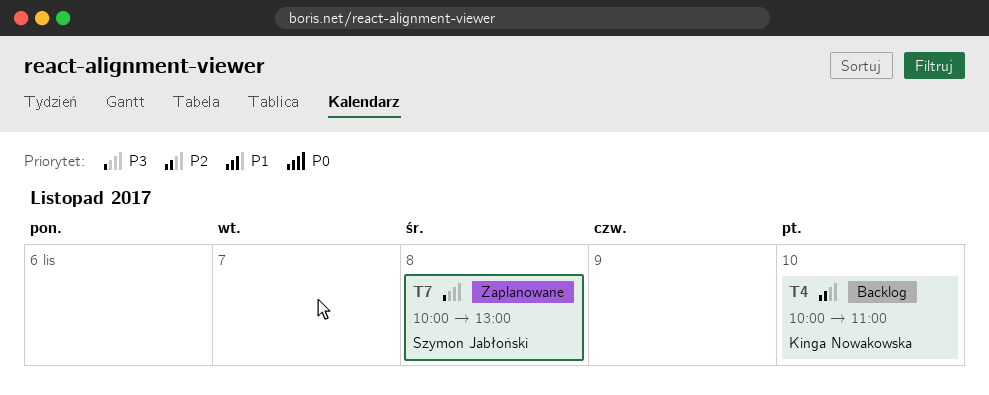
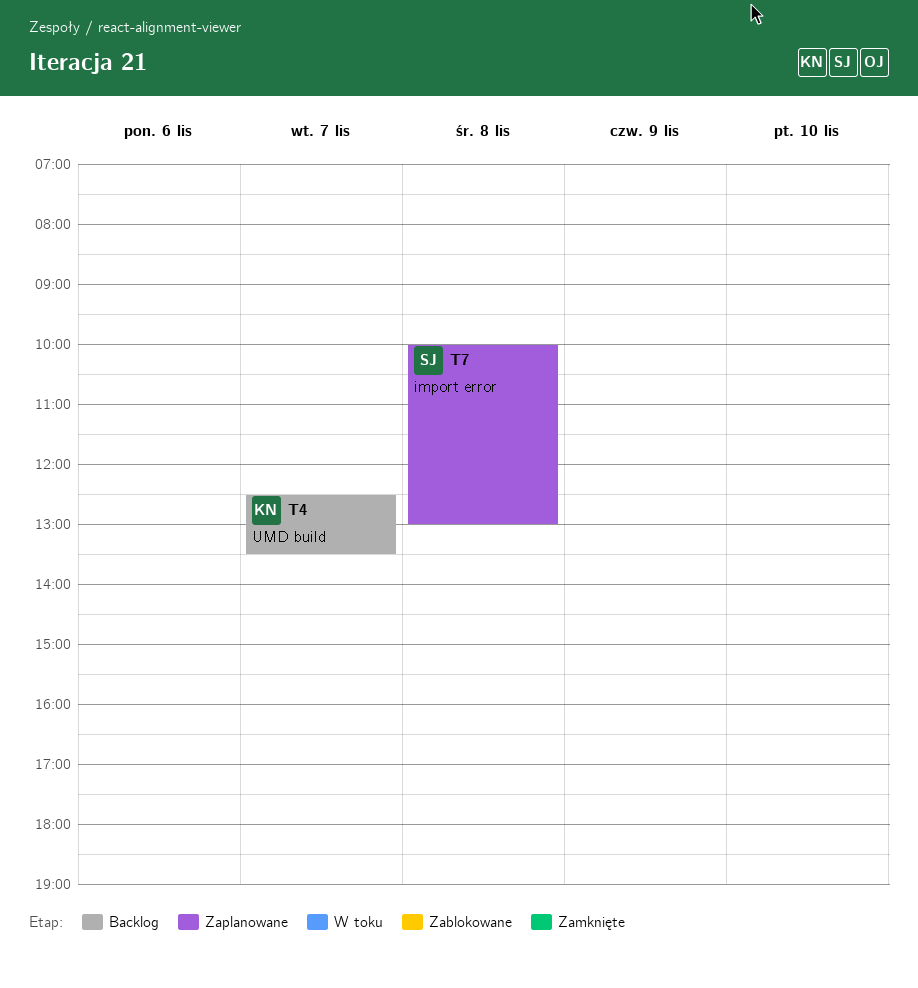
T4, day: Nov 10 -> Nov 7
T4, begins: 10:00 -> 12:30
T4, ends: 11:00 -> 13:30

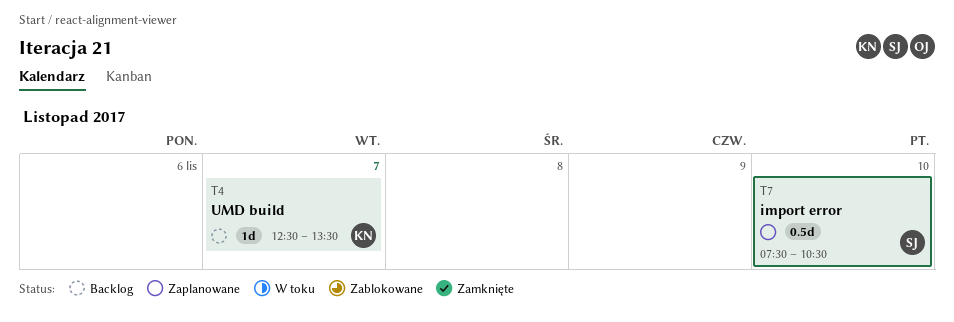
T7, day: Nov 8 -> Nov 10
T7, begins: 10:00 -> 07:30
T7, ends: 13:00 -> 10:30

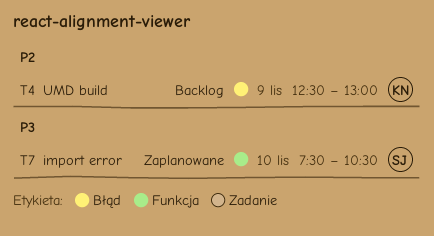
T4, day: Nov 7 -> Nov 9
T4, ends: 13:30 -> 13:00

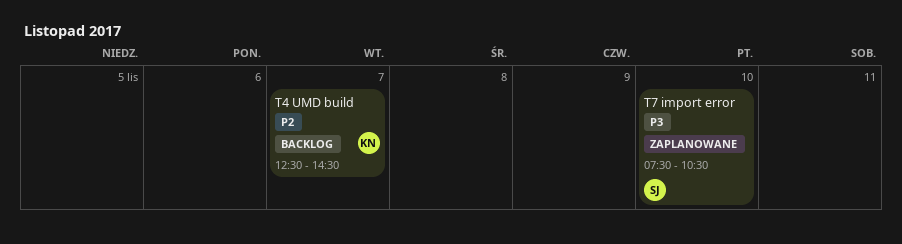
T4, day: Nov 9 -> Nov 7
T4, ends: 13:00 -> 14:30

